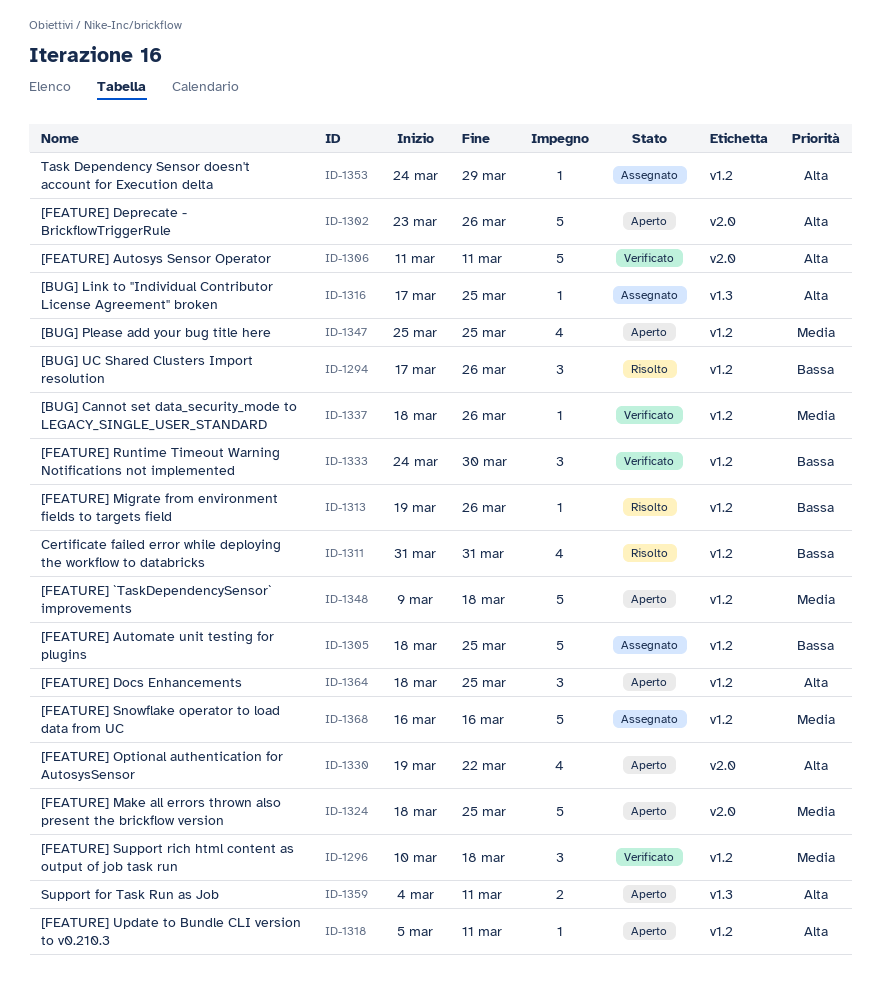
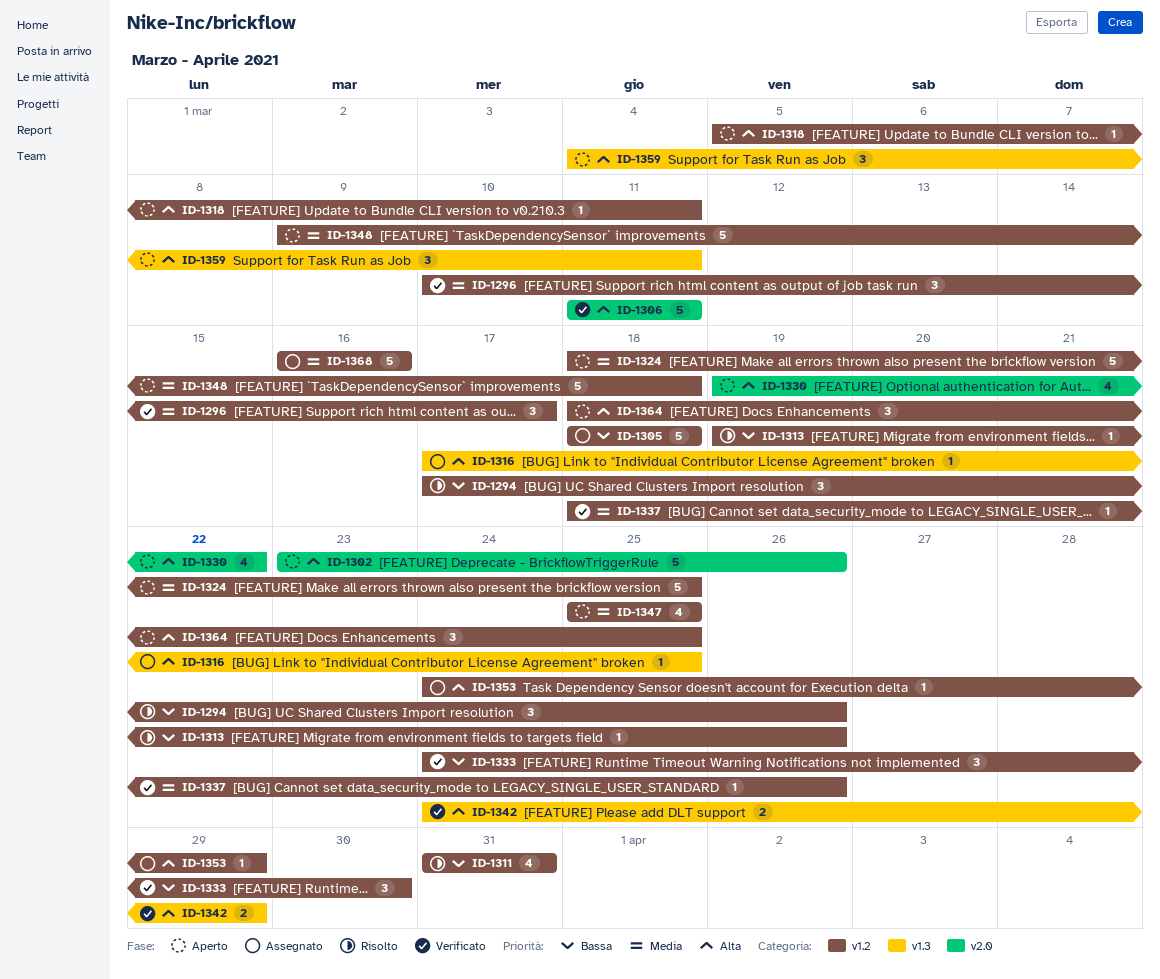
ID-1296, due: Mar 18 -> Mar 17
ID-1305, due: Mar 25 -> Mar 18
ID-1324, label: v2.0 -> v1.2
ID-1342: none -> present
ID-1359, estimate: 2 -> 3

